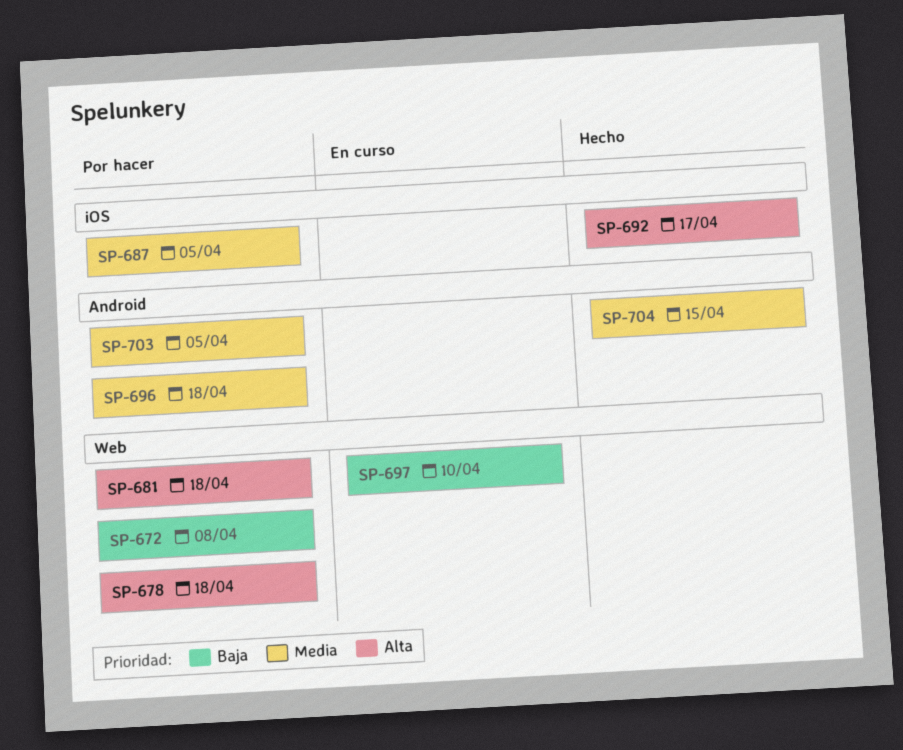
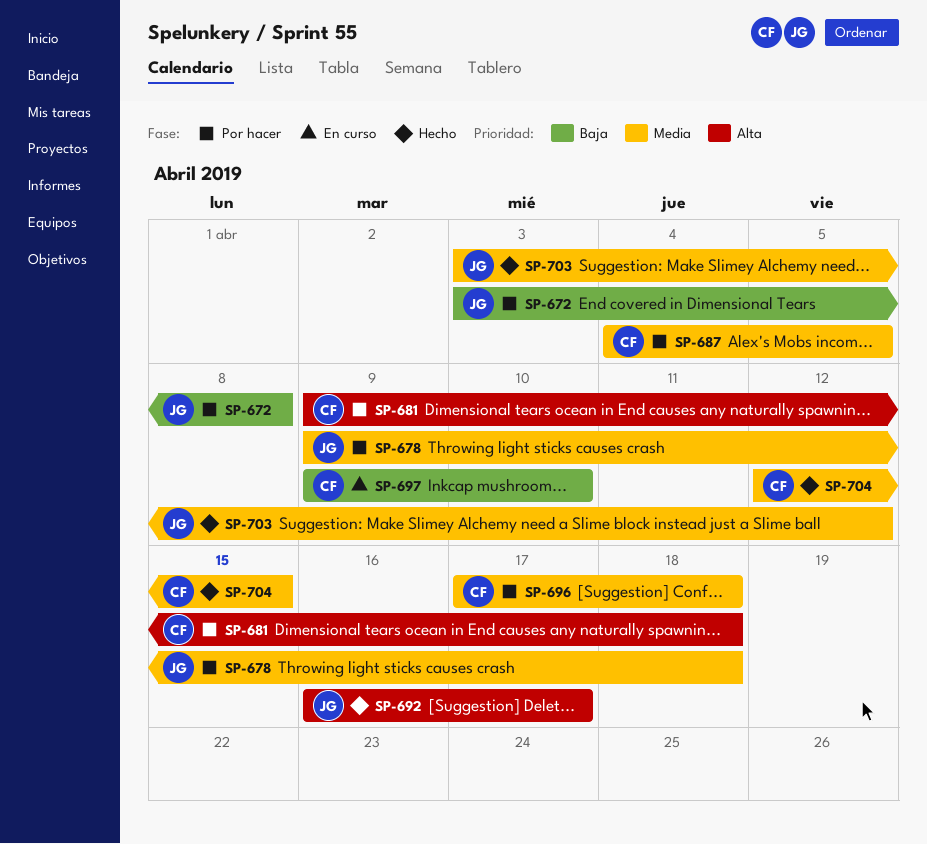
SP-678, priority: Alta -> Media
SP-703, status: Por hacer -> Hecho
SP-703, due: Apr 5 -> Apr 12

